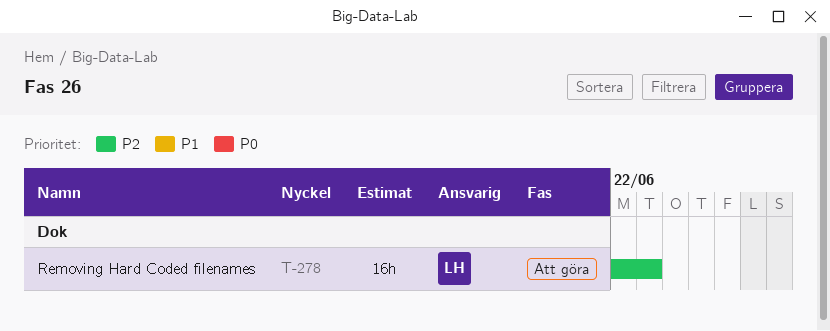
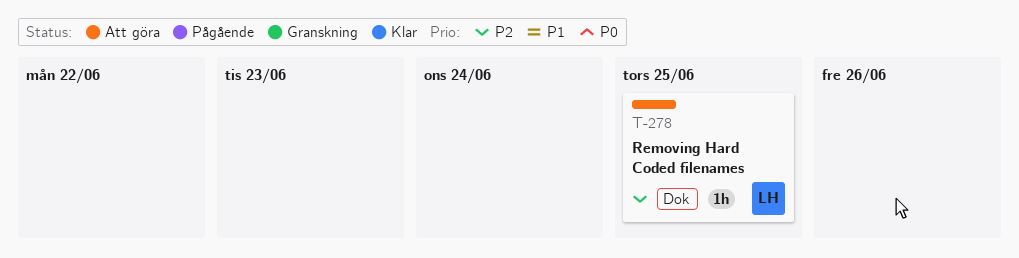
T-278, estimate: 16h -> 1h
T-278, due: Jun 23 -> Jun 25

